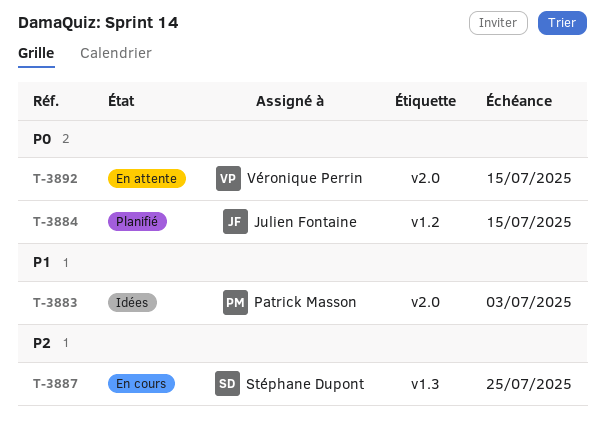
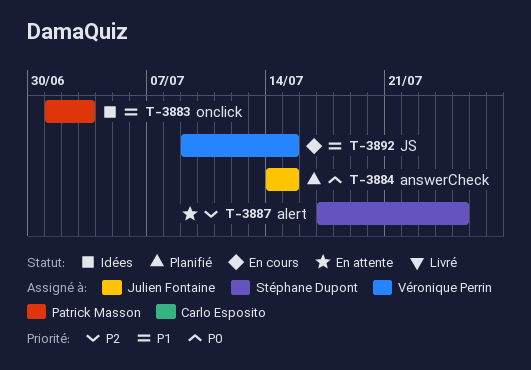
T-3887, status: En cours -> En attente
T-3892, status: En attente -> En cours
T-3892, priority: P0 -> P1

